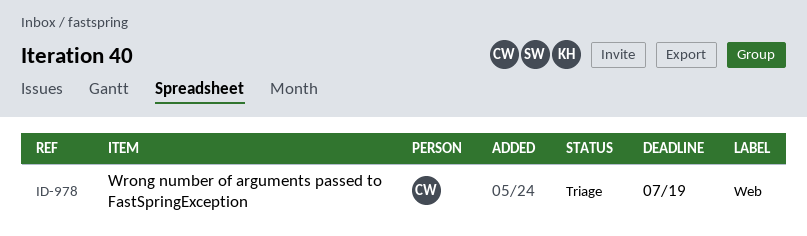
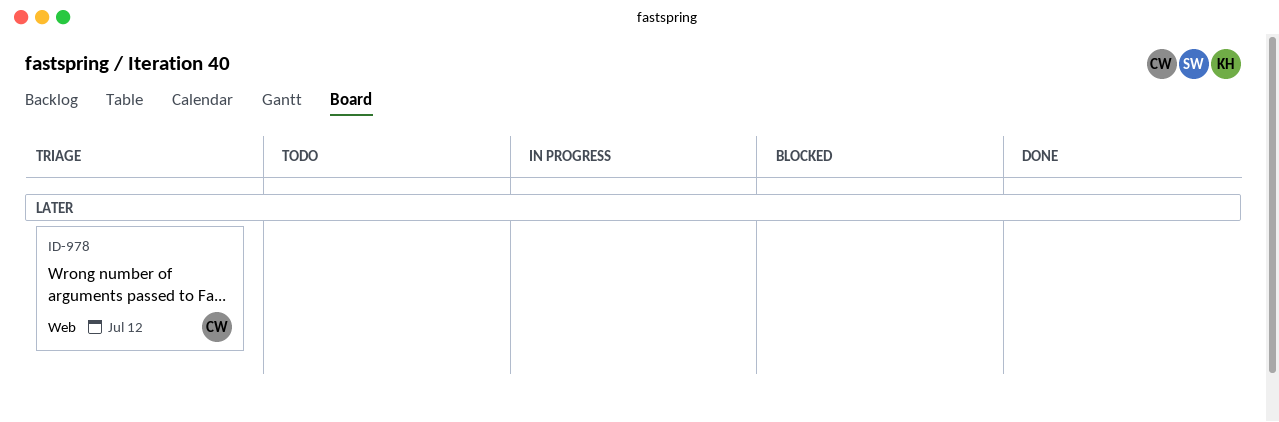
ID-978, due: Jul 19 -> Jul 12

